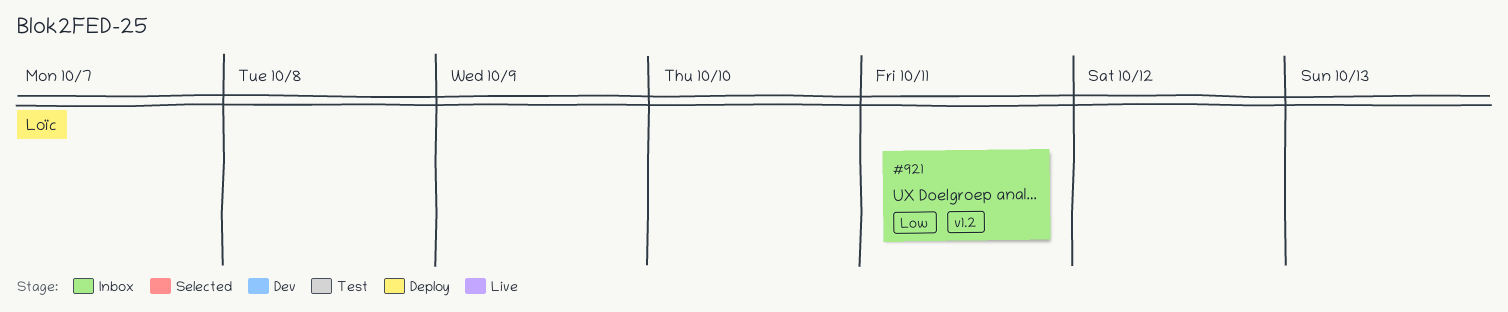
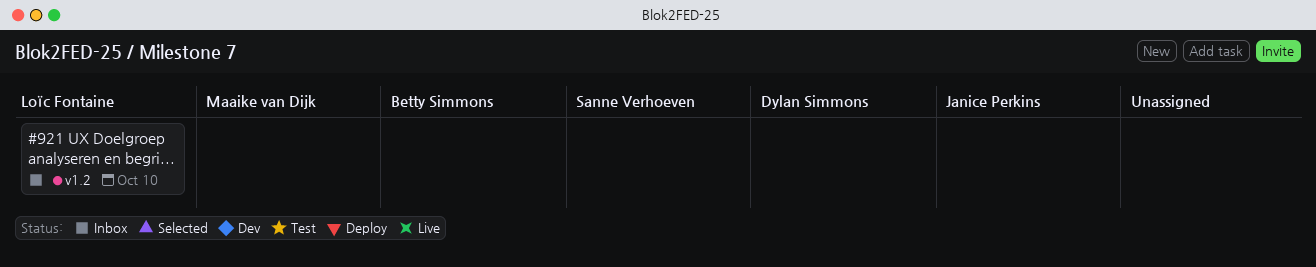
#921, due: Oct 11 -> Oct 10

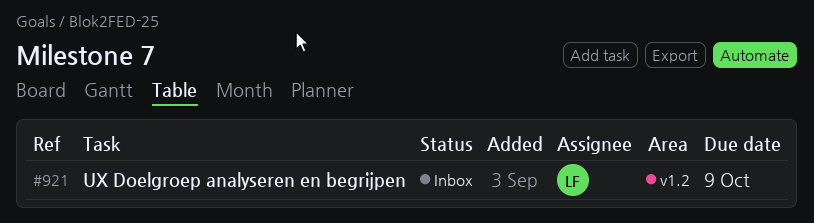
#921, due: Oct 10 -> Oct 9

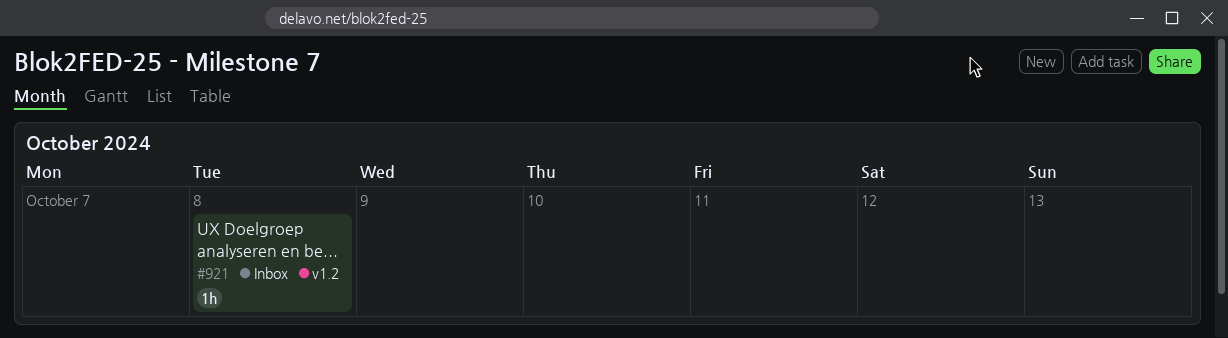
#921, due: Oct 9 -> Oct 8

